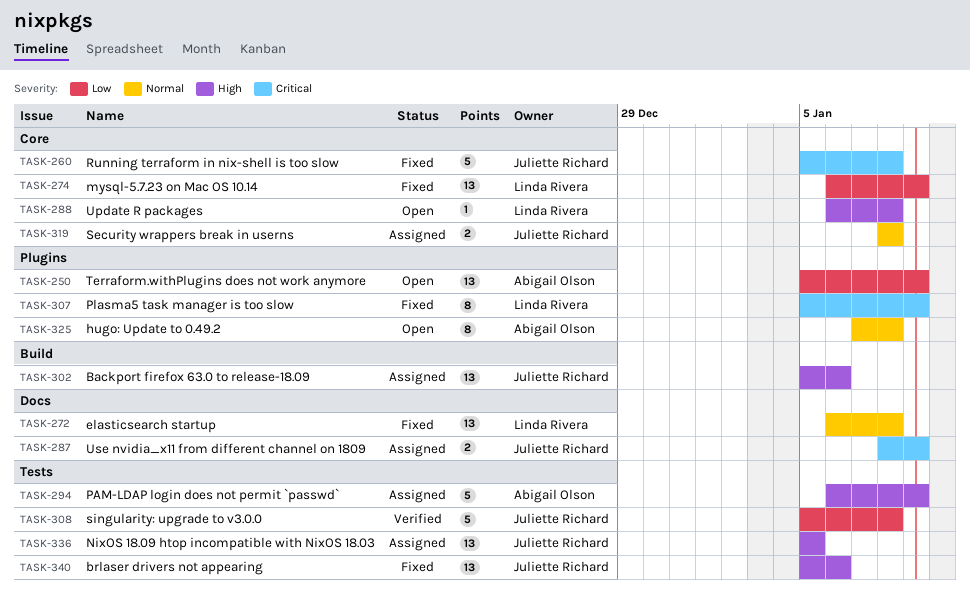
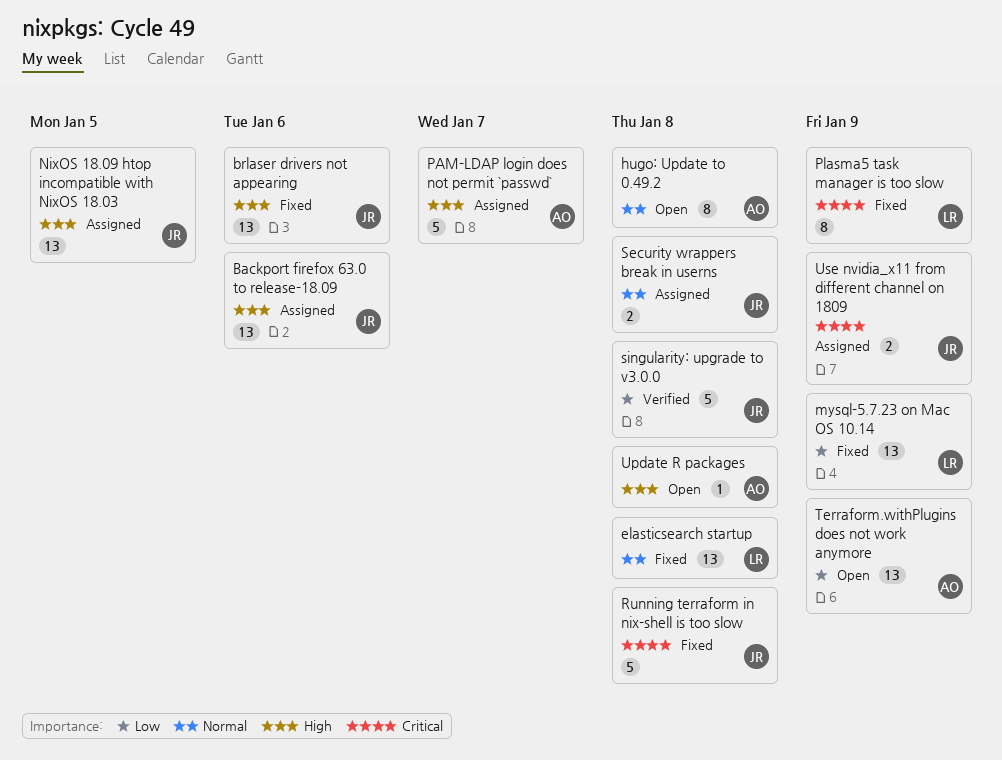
PAM-LDAP login does not permit `passwd`, due: Jan 9 -> Jan 7
Update R packages, owner: Linda Rivera -> Abigail Olson

